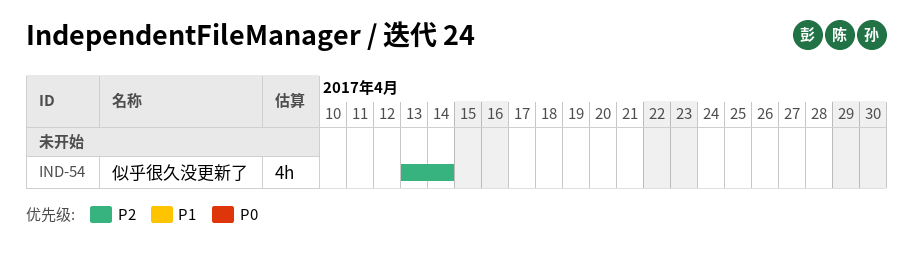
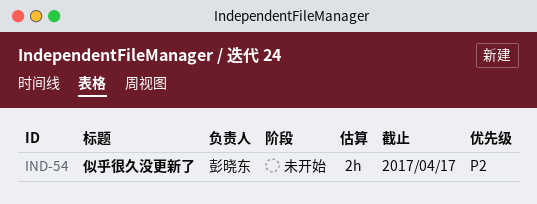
IND-54, estimate: 4h -> 2h
IND-54, due: Apr 14 -> Apr 17

